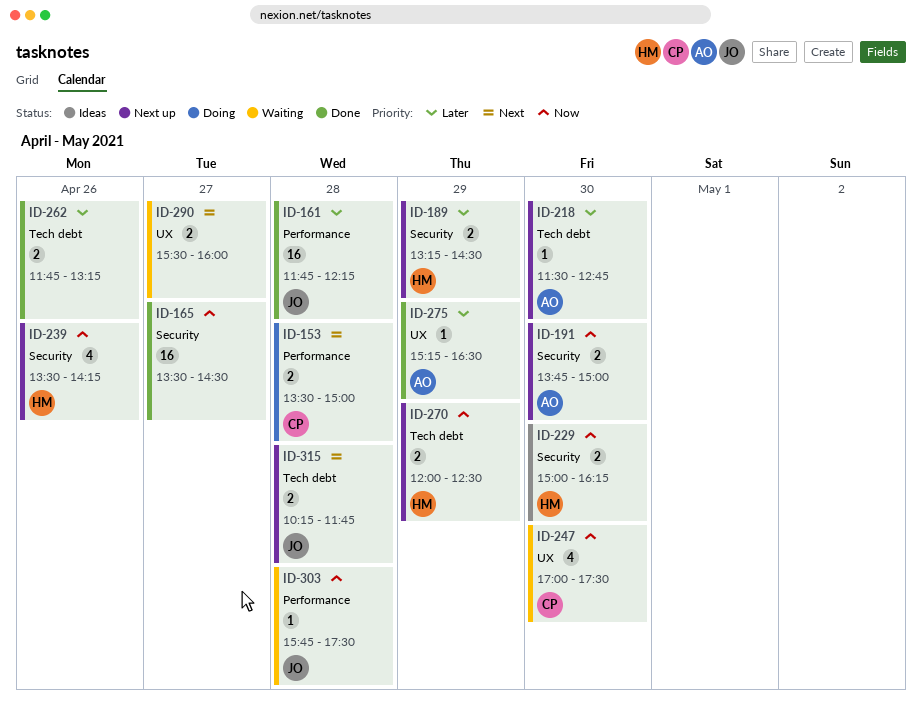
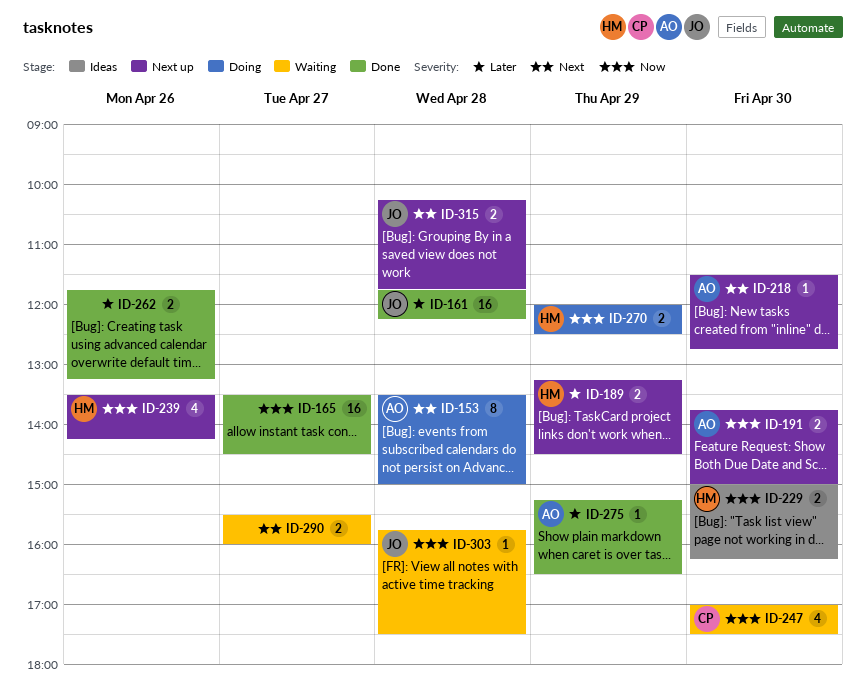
ID-153, owner: CP -> AO
ID-153, estimate: 2 -> 8
ID-218, priority: Later -> Next
ID-270, status: Next up -> Doing

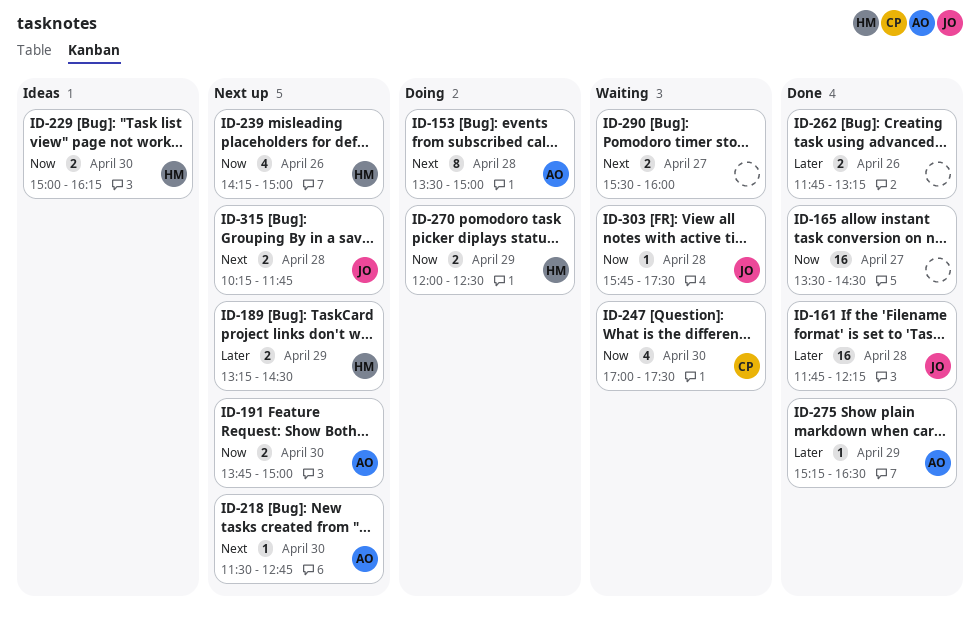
ID-239, begins: 13:30 -> 14:15
ID-239, ends: 14:15 -> 15:00

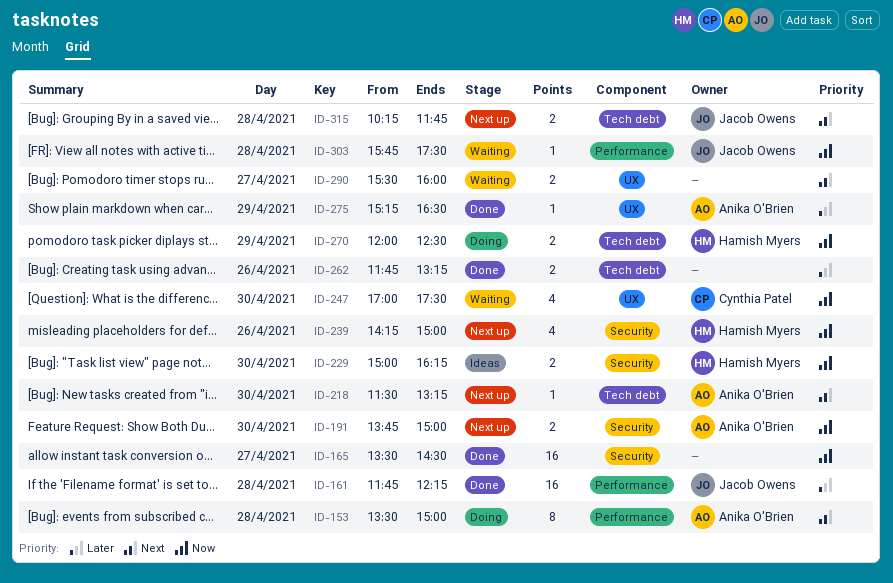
ID-189: present -> none
ID-218, ends: 12:45 -> 13:15

